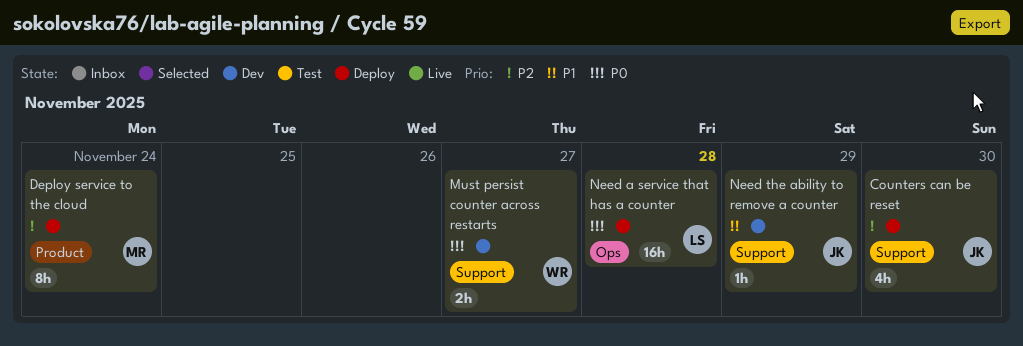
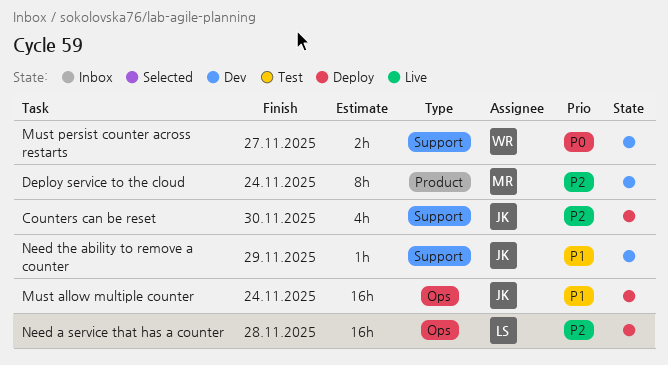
Deploy service to the cloud, status: Deploy -> Dev
Must allow multiple counter: none -> present
Need a service that has a counter, priority: P0 -> P2

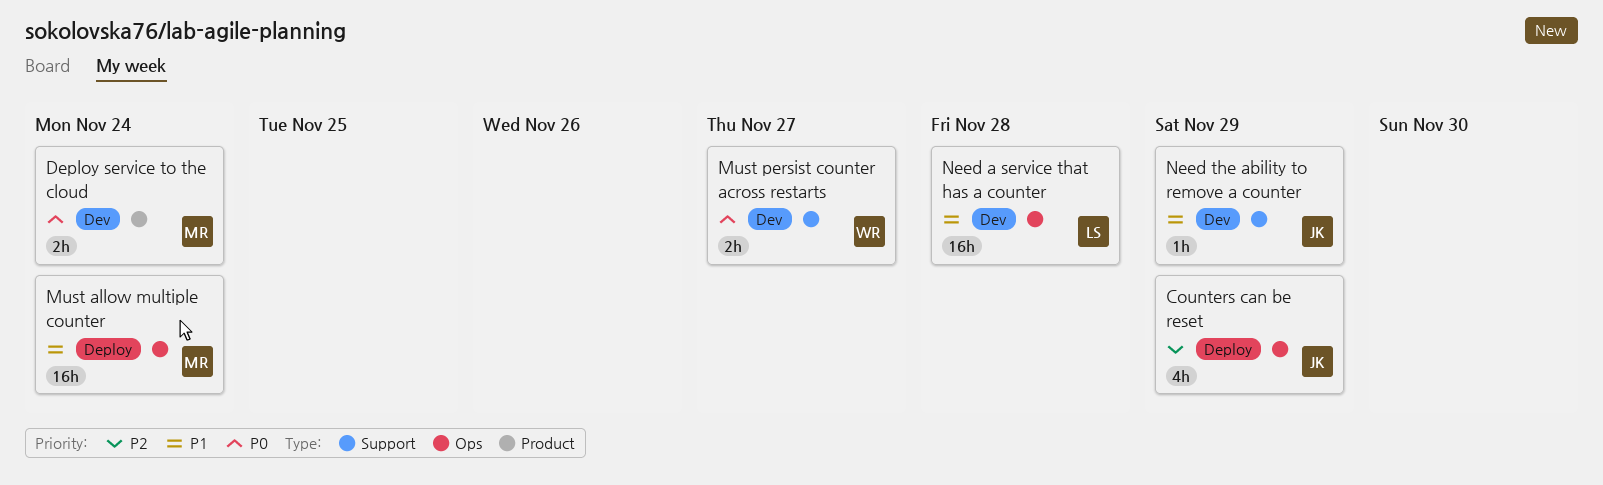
Counters can be reset, label: Support -> Ops
Counters can be reset, due: Nov 30 -> Nov 29
Deploy service to the cloud, priority: P2 -> P0
Deploy service to the cloud, estimate: 8h -> 2h
Must allow multiple counter, owner: JK -> MR
Need a service that has a counter, status: Deploy -> Dev
Need a service that has a counter, priority: P2 -> P1

